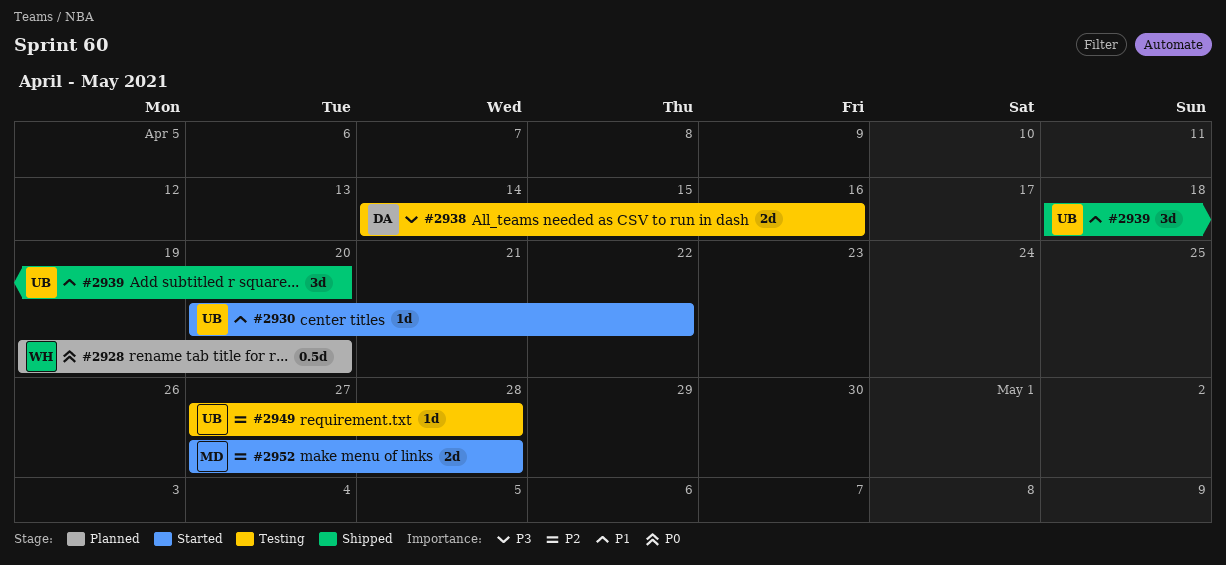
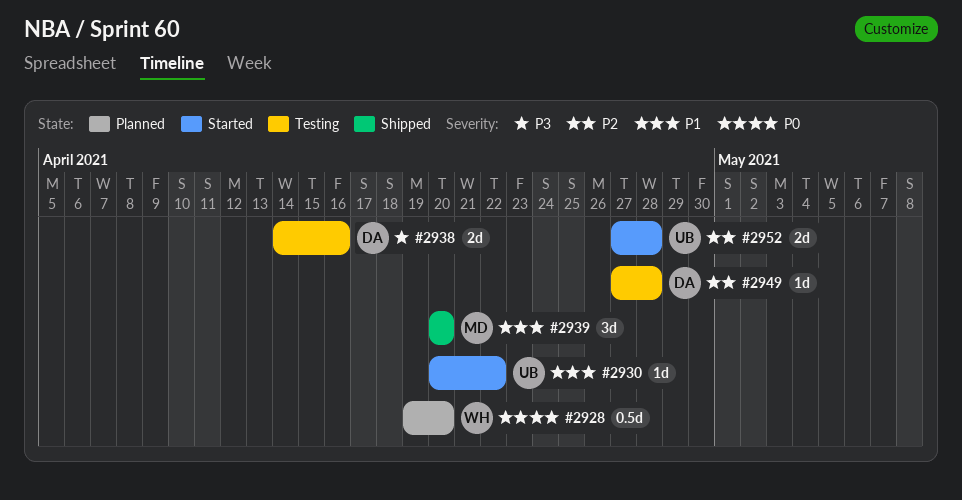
#2939, owner: UB -> MD
#2939, start: Apr 18 -> Apr 20
#2949, owner: UB -> DA
#2952, owner: MD -> UB

